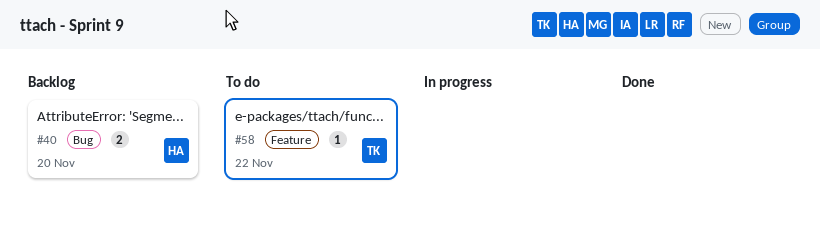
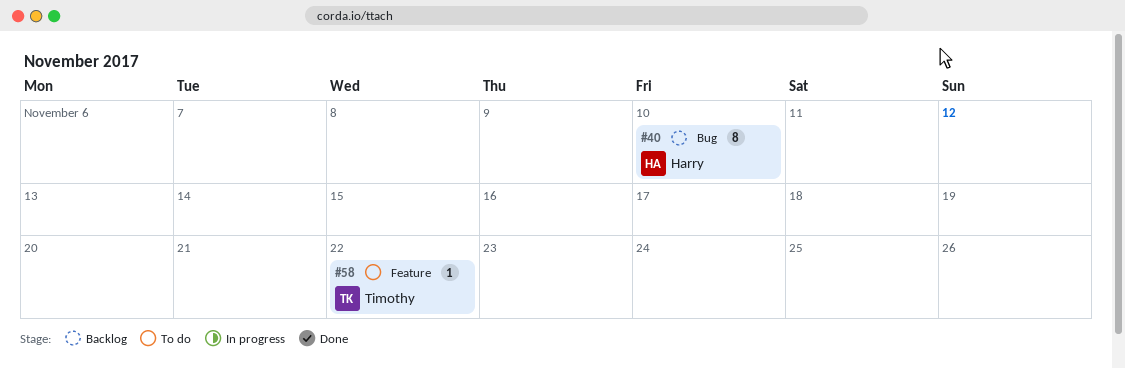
#40, estimate: 2 -> 8
#40, due: Nov 20 -> Nov 10

